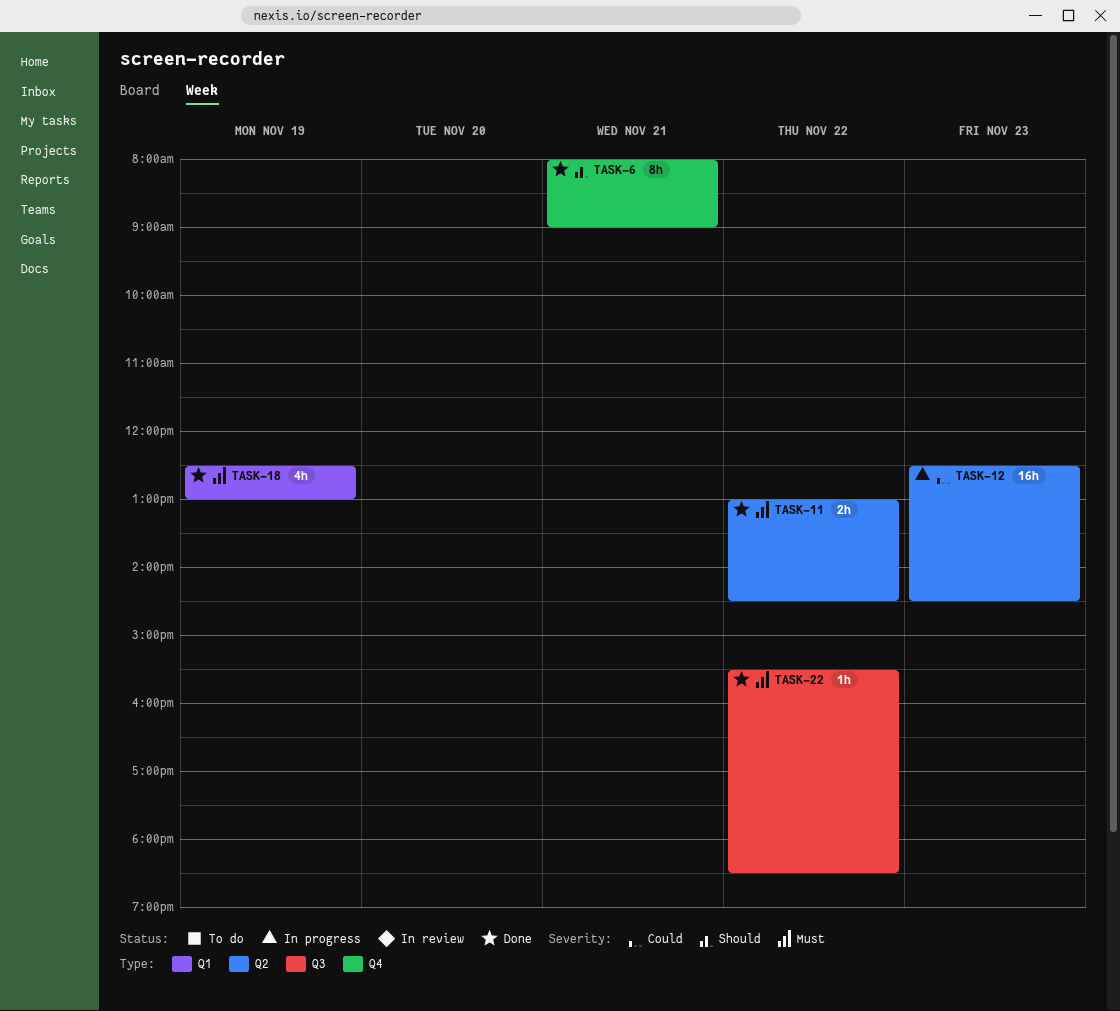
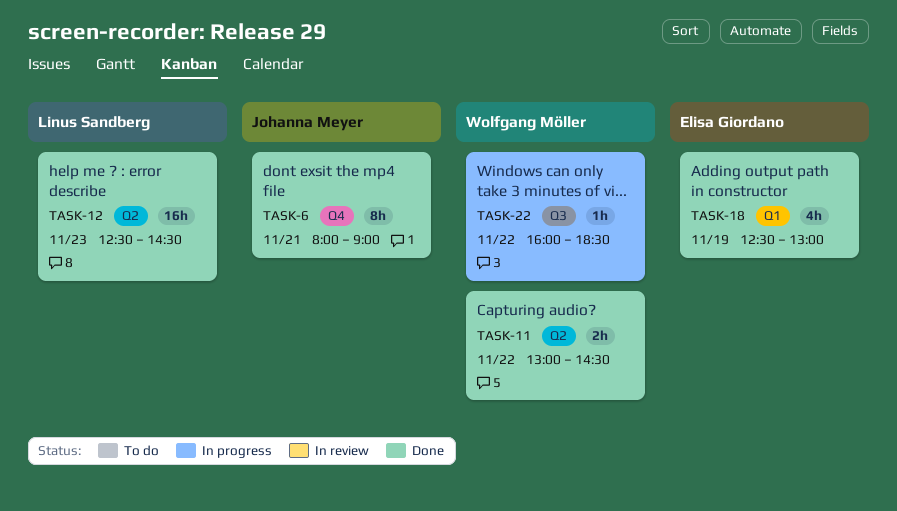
TASK-12, status: In progress -> Done
TASK-22, status: Done -> In progress
TASK-22, begins: 15:30 -> 16:00

